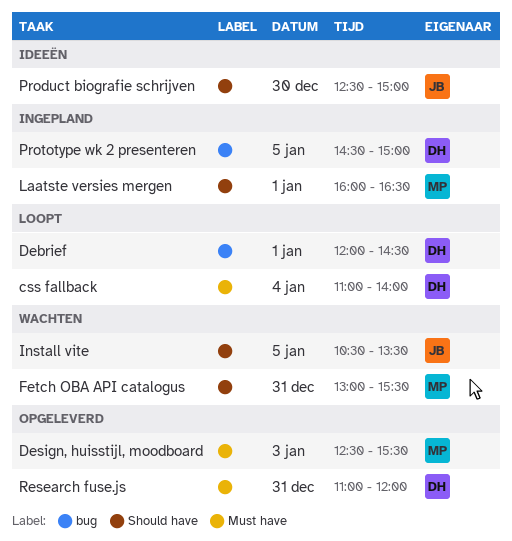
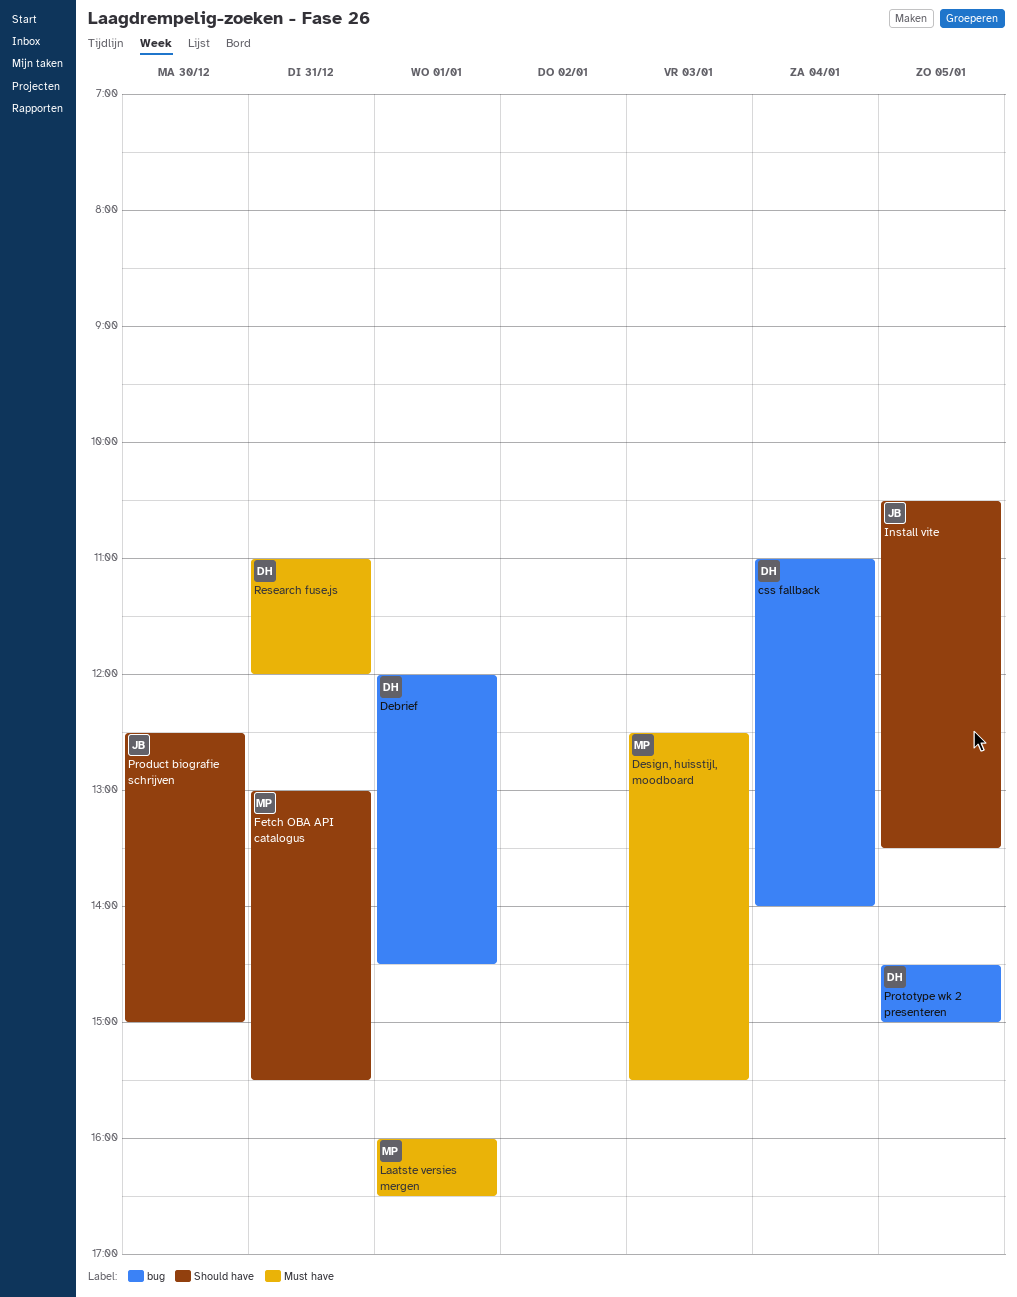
css fallback, label: Must have -> bug
Laatste versies mergen, label: Should have -> Must have

